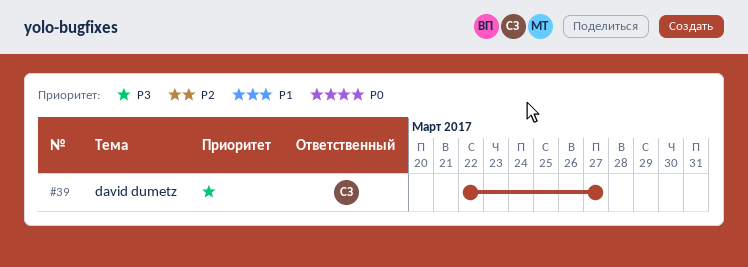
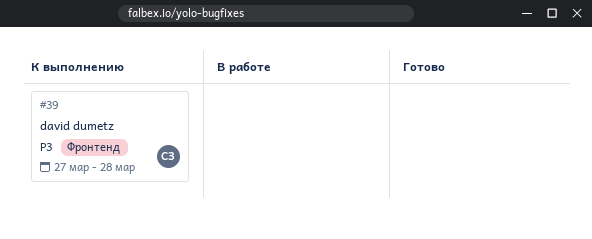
#39, start: Mar 22 -> Mar 27
#39, due: Mar 27 -> Mar 28

